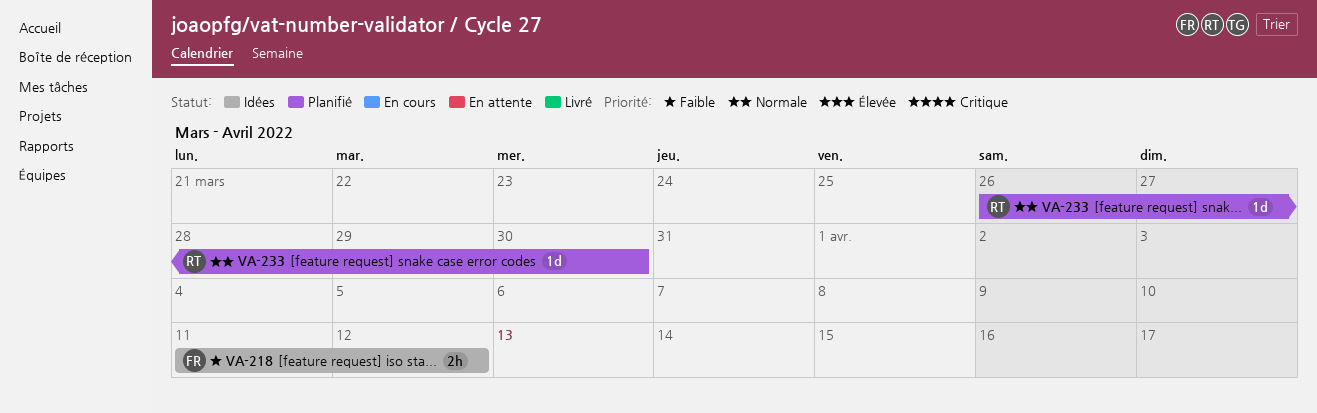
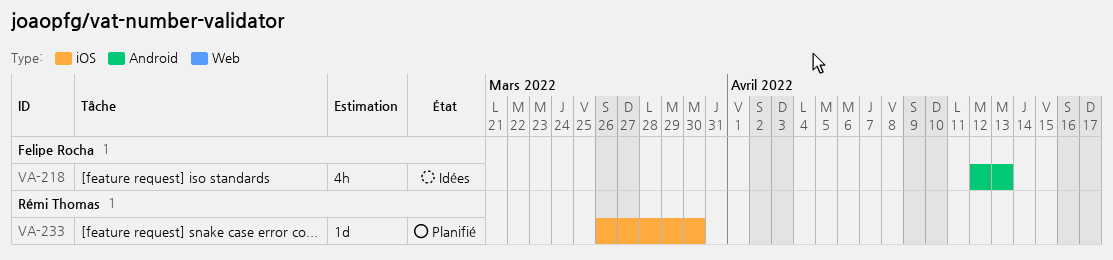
VA-218, estimate: 2h -> 4h
VA-218, start: Apr 11 -> Apr 12
VA-218, due: Apr 12 -> Apr 13

